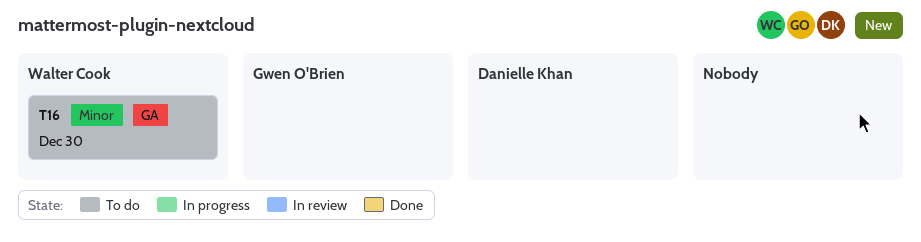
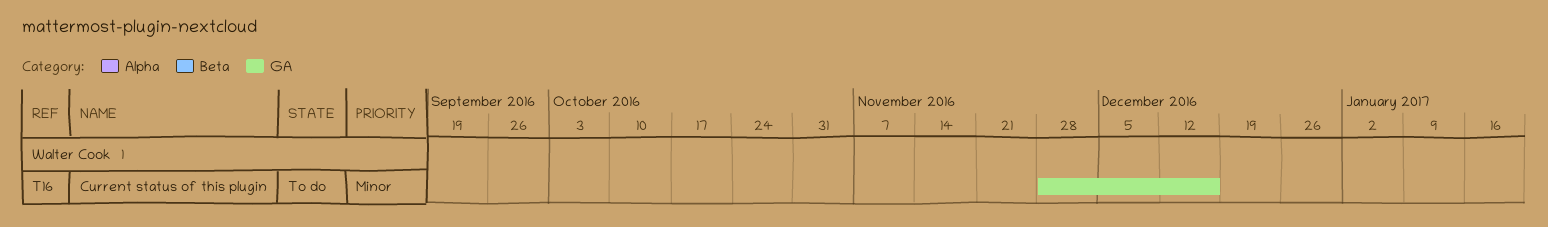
T16, due: Dec 30 -> Dec 16

